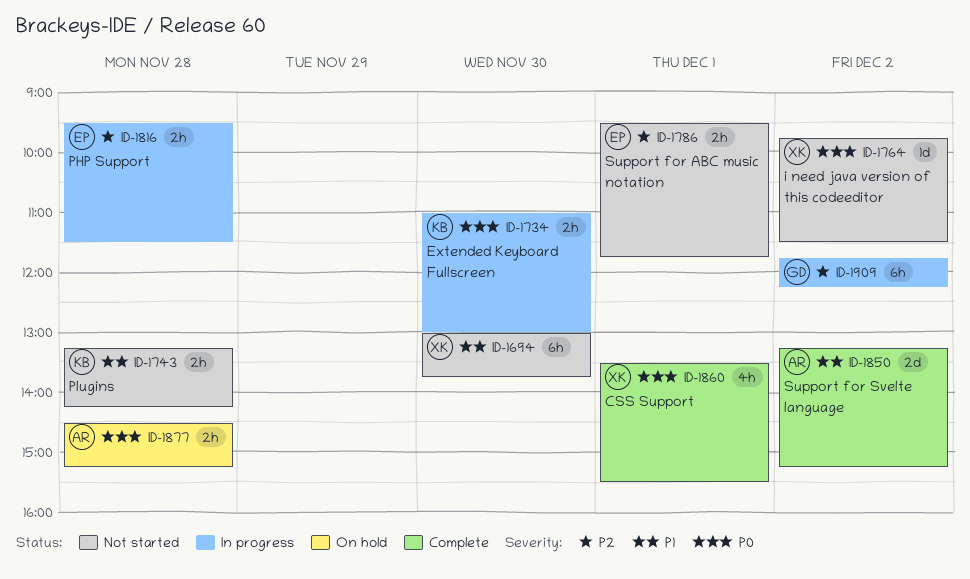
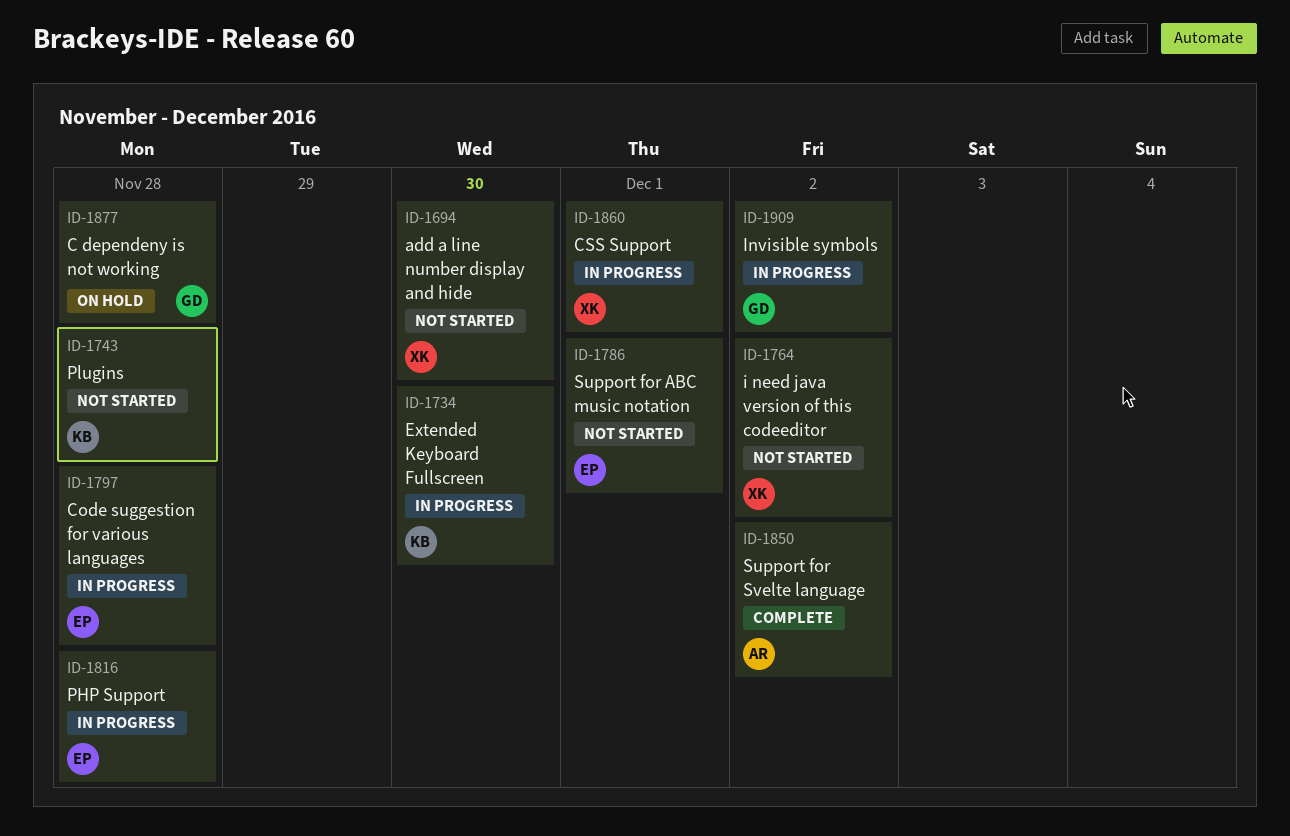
ID-1797: none -> present
ID-1860, status: Complete -> In progress
ID-1877, owner: AR -> GD

